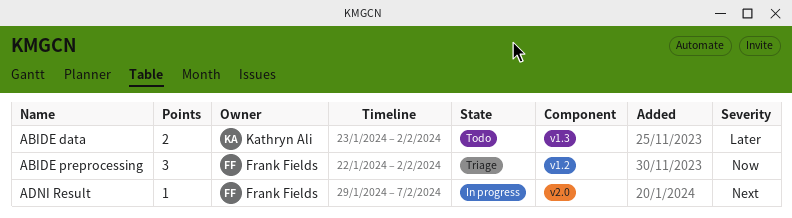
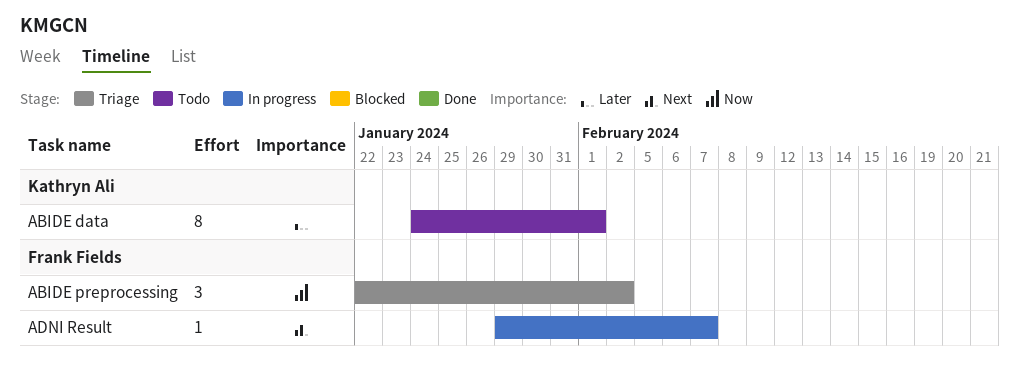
ABIDE data, estimate: 2 -> 8
ABIDE data, start: Jan 23 -> Jan 24
ABIDE data, due: Feb 2 -> Feb 1

